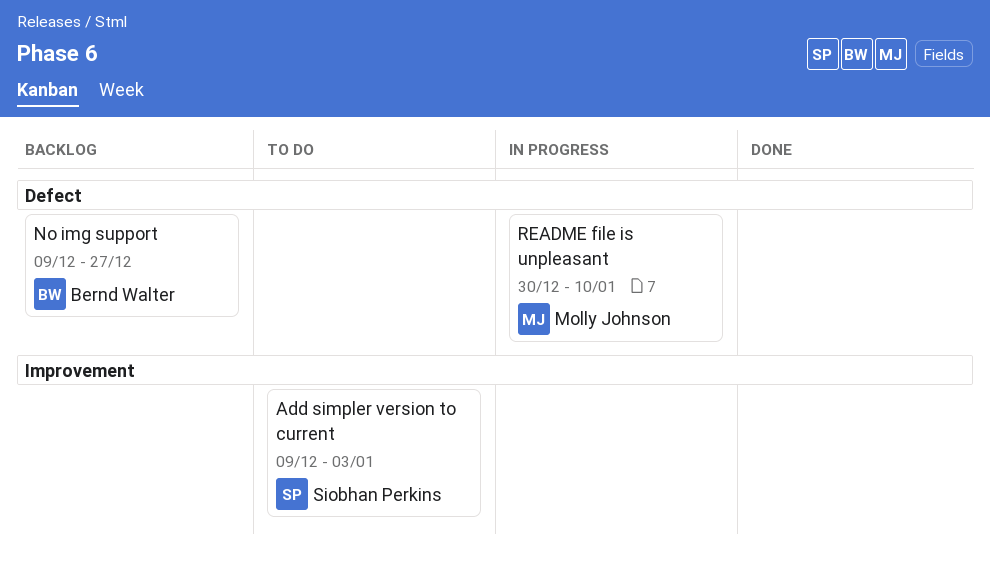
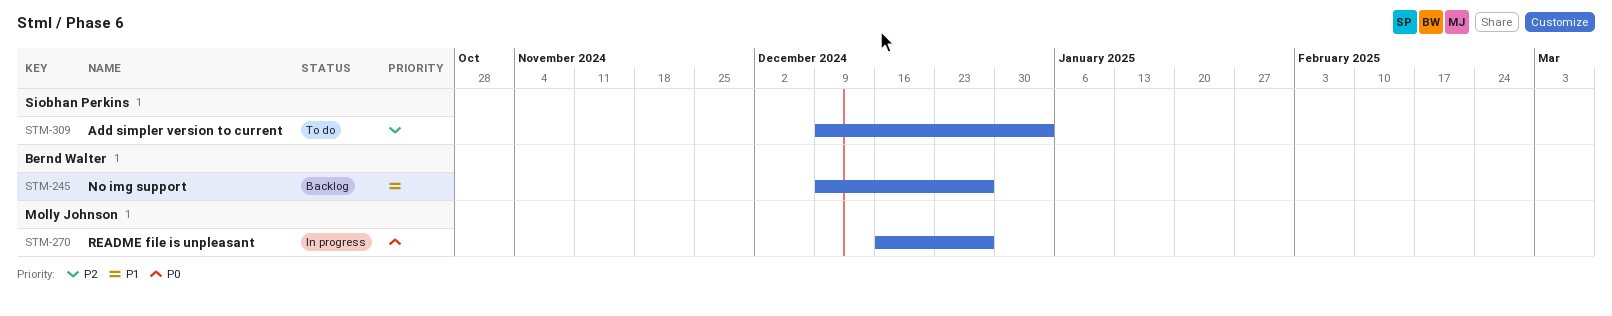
README file is unpleasant, start: Dec 30 -> Dec 16
README file is unpleasant, due: Jan 10 -> Dec 27

